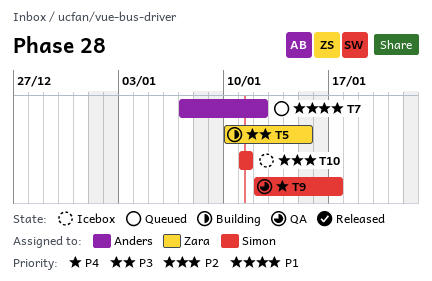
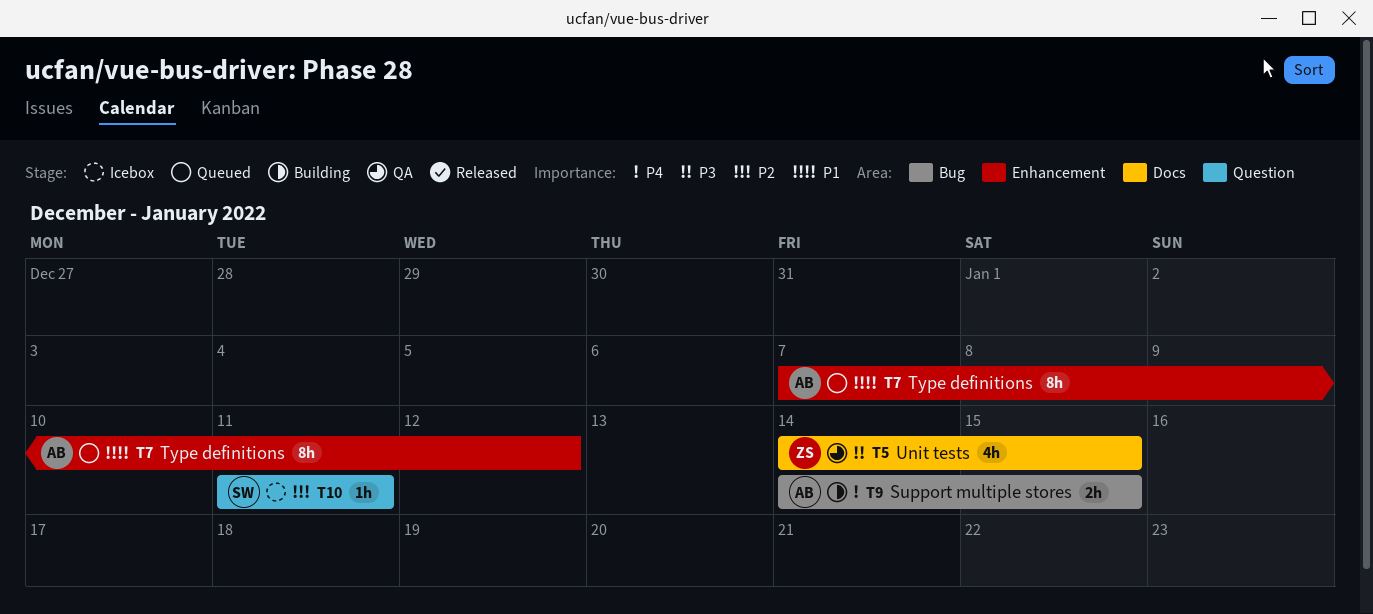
T5, status: Building -> QA
T5, start: Jan 10 -> Jan 14
T9, status: QA -> Building
T9, owner: Simon -> Anders
T9, start: Jan 12 -> Jan 14
T9, due: Jan 17 -> Jan 15

